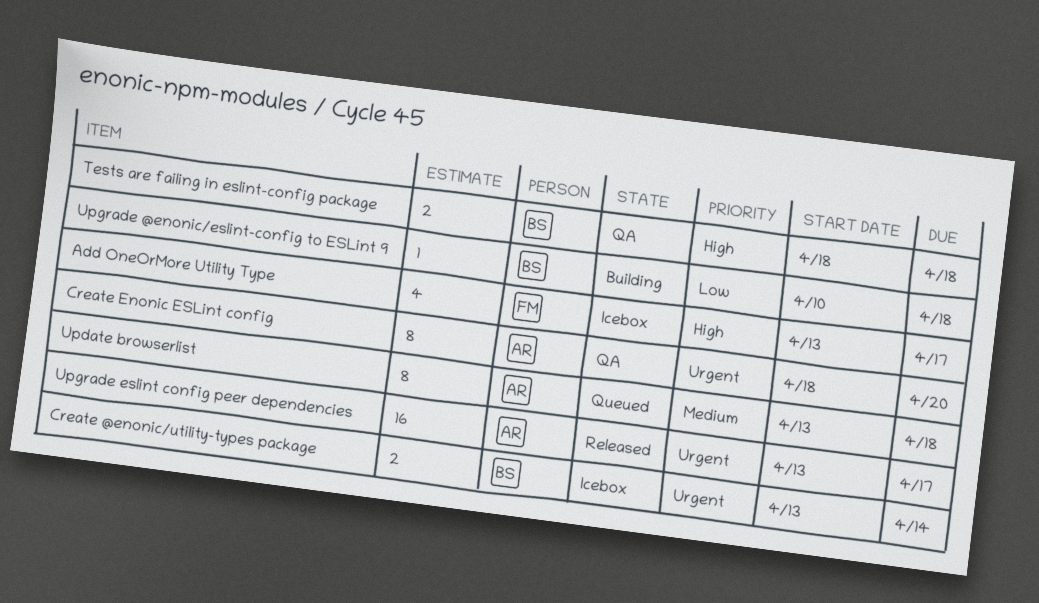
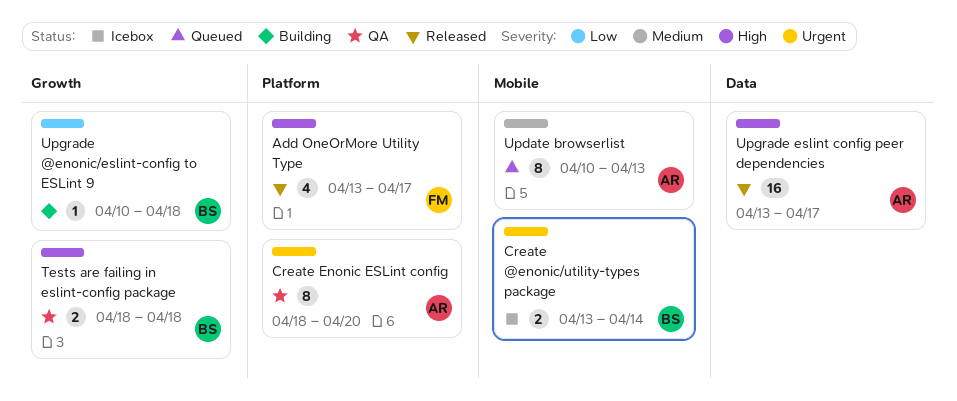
Add OneOrMore Utility Type, status: Icebox -> Released
Update browserlist, start: Apr 13 -> Apr 10
Update browserlist, due: Apr 18 -> Apr 13
Upgrade eslint config peer dependencies, priority: Urgent -> High

